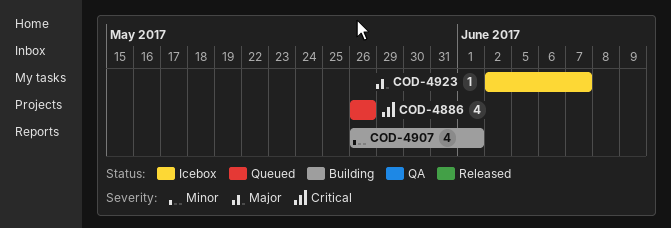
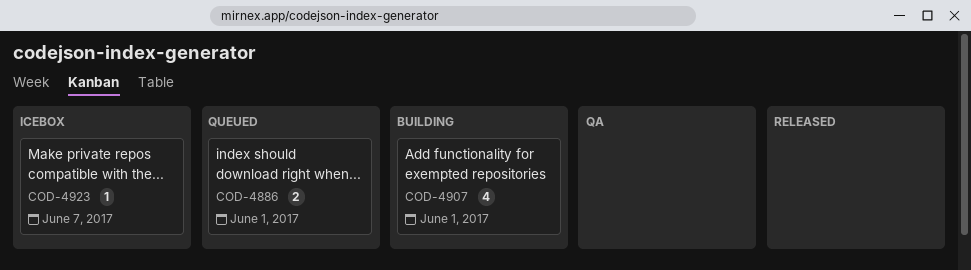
COD-4886, estimate: 4 -> 2
COD-4886, due: May 26 -> Jun 1

